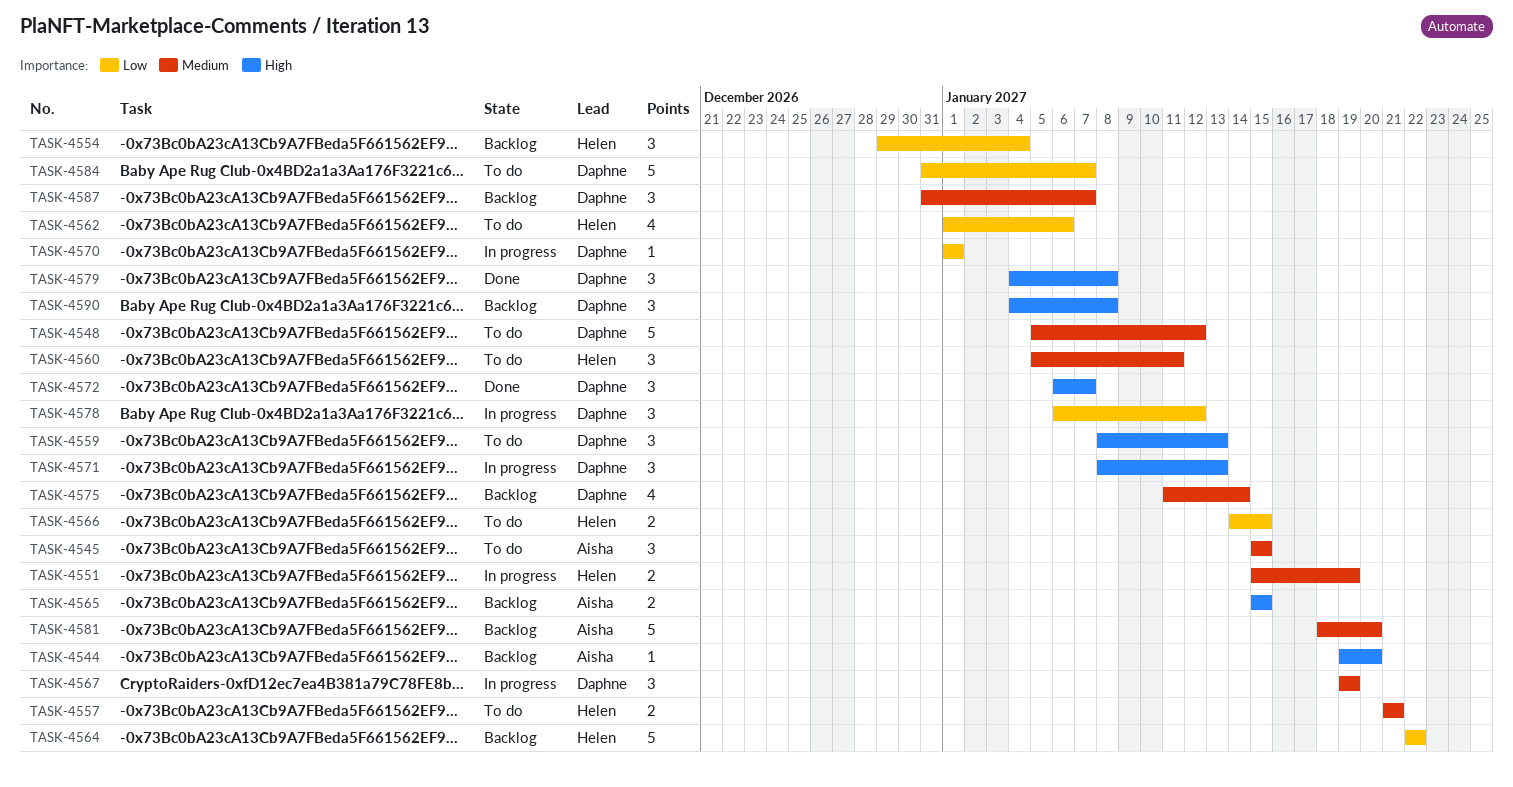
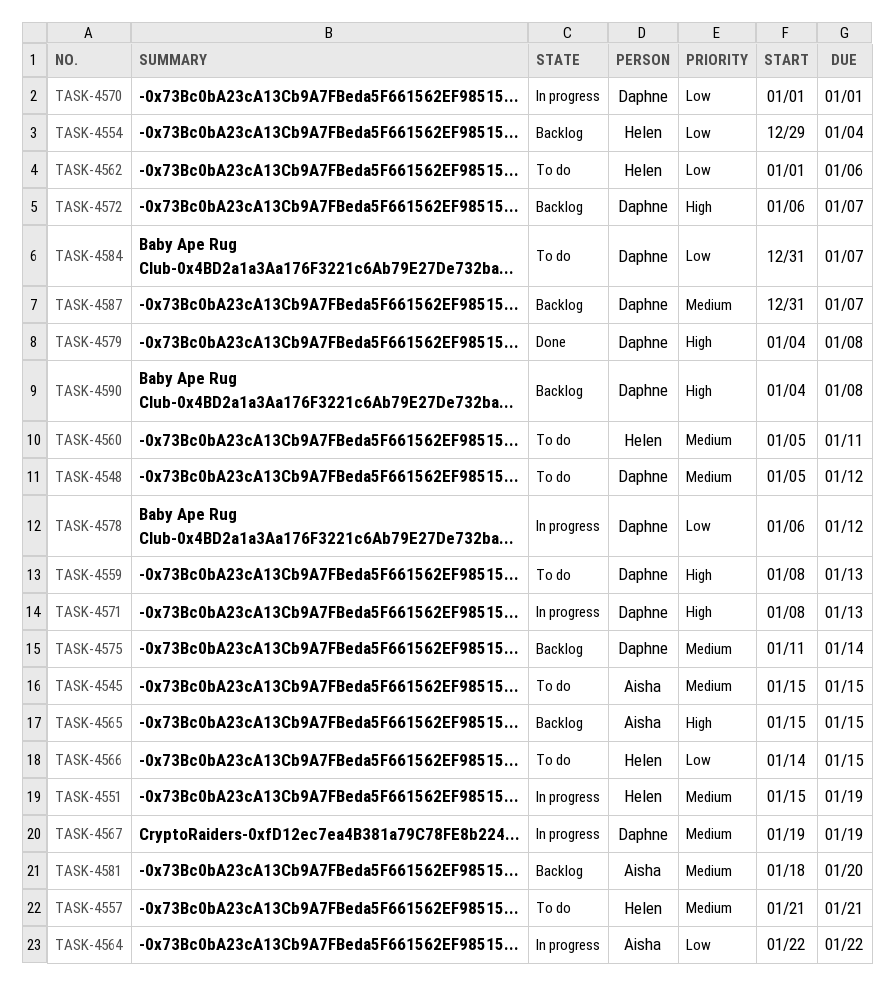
TASK-4544: present -> none
TASK-4564, status: Backlog -> In progress
TASK-4564, owner: Helen -> Aisha
TASK-4572, status: Done -> Backlog

